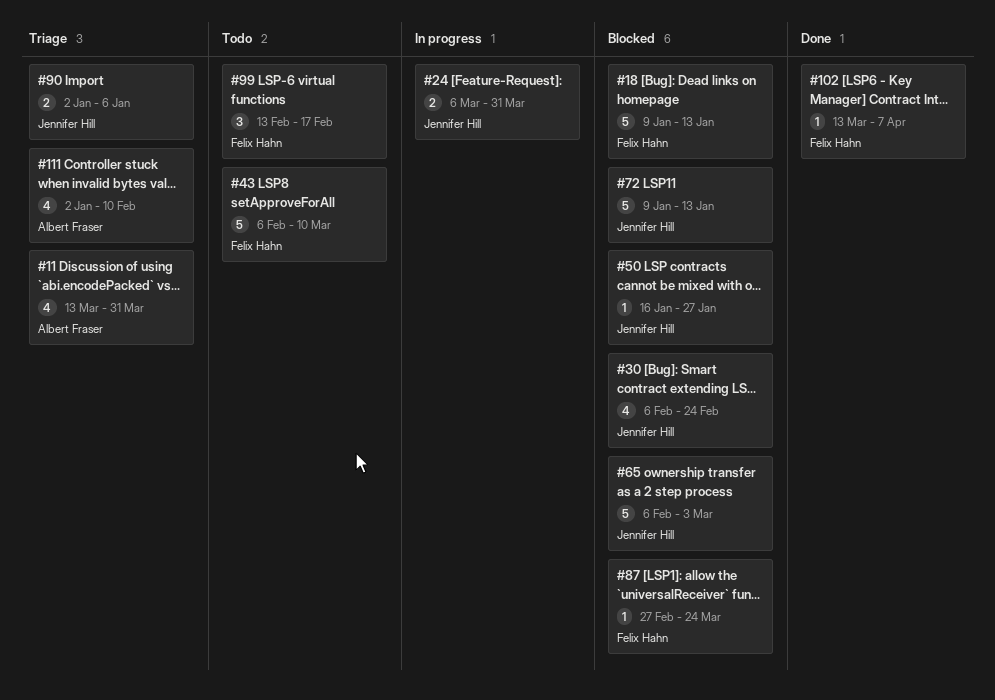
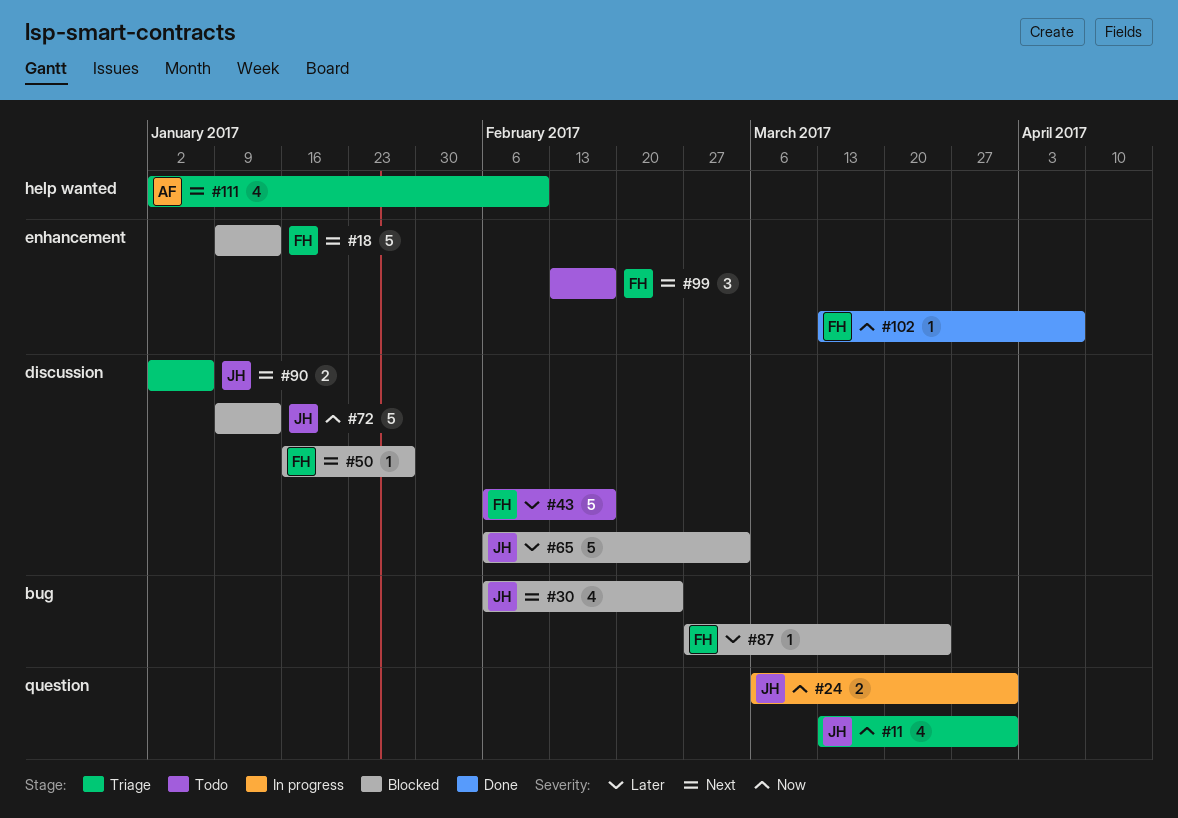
#11, owner: Albert Fraser -> Jennifer Hill
#43, due: Mar 10 -> Feb 17
#50, owner: Jennifer Hill -> Felix Hahn

